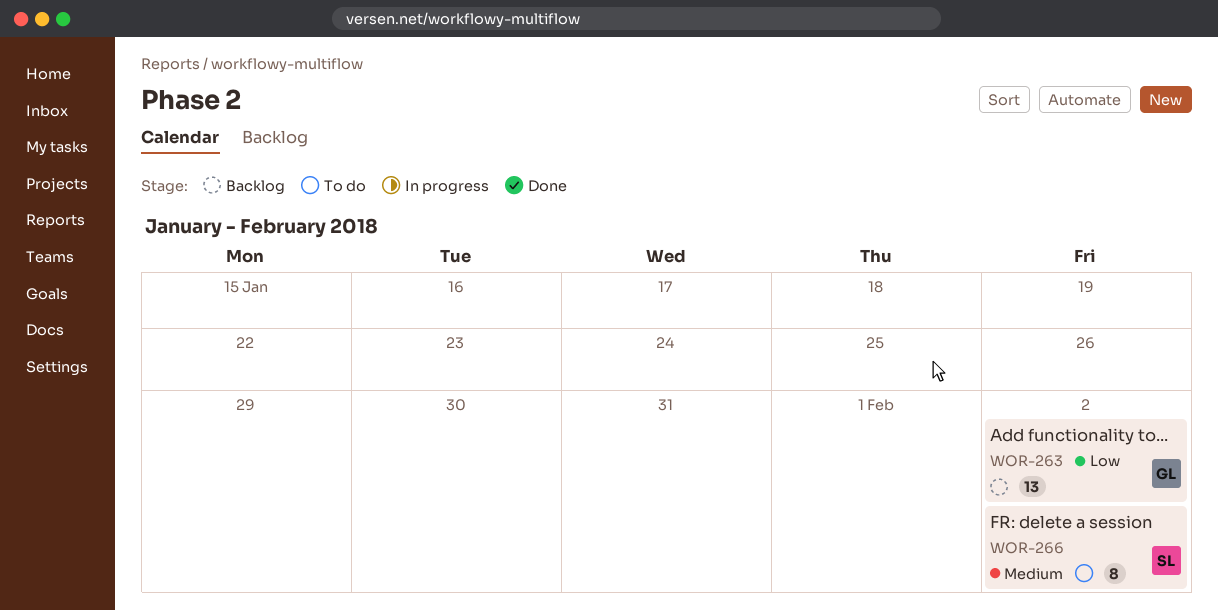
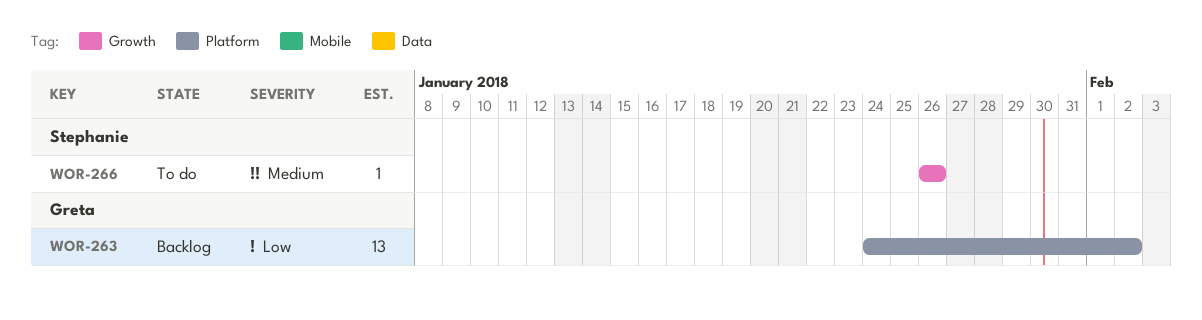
WOR-266, estimate: 8 -> 1
WOR-266, due: Feb 2 -> Jan 26

